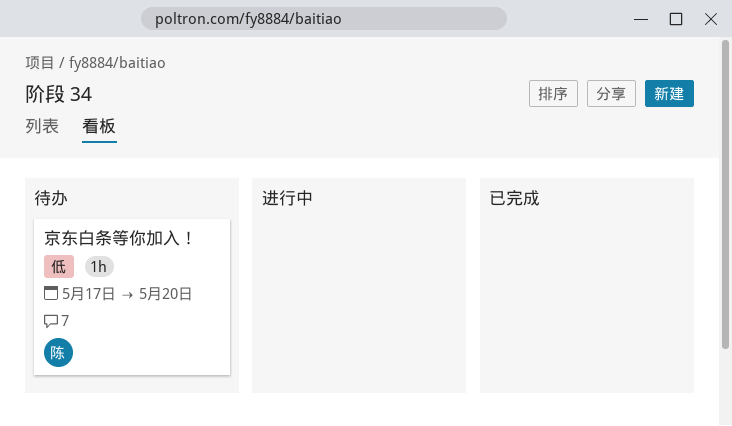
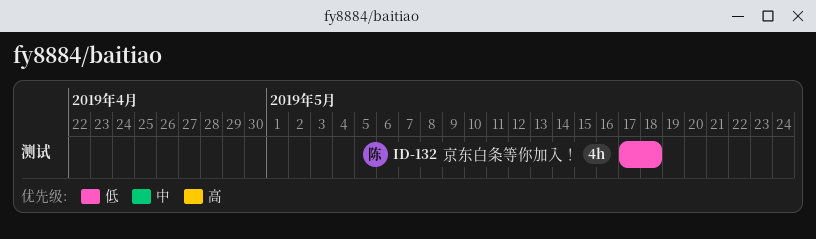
京东白条等你加入！, estimate: 1h -> 4h
京东白条等你加入！, due: May 20 -> May 18

